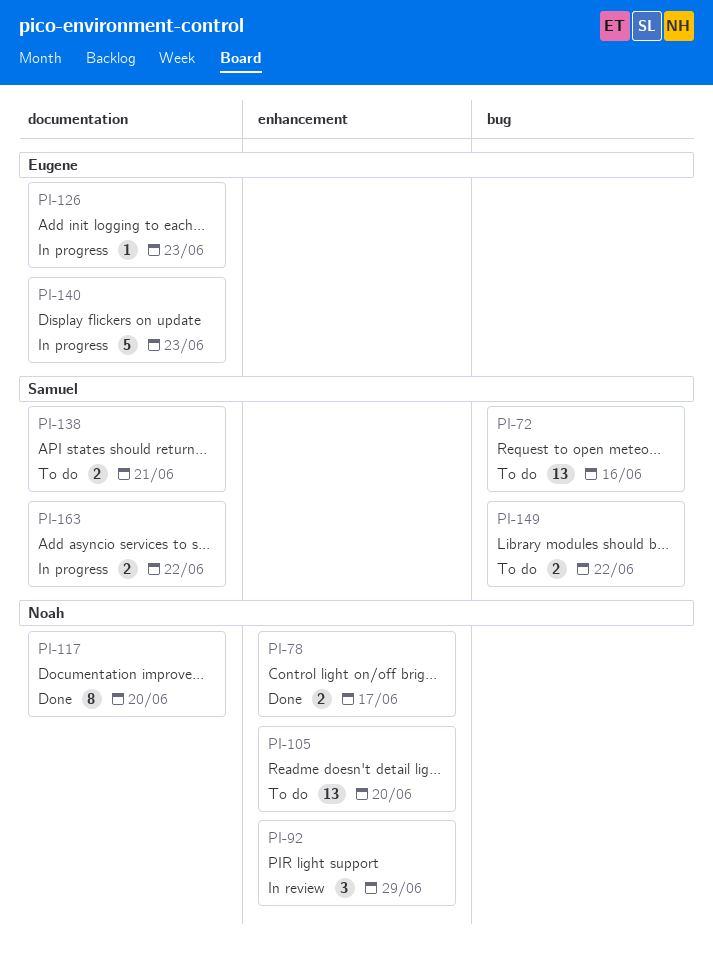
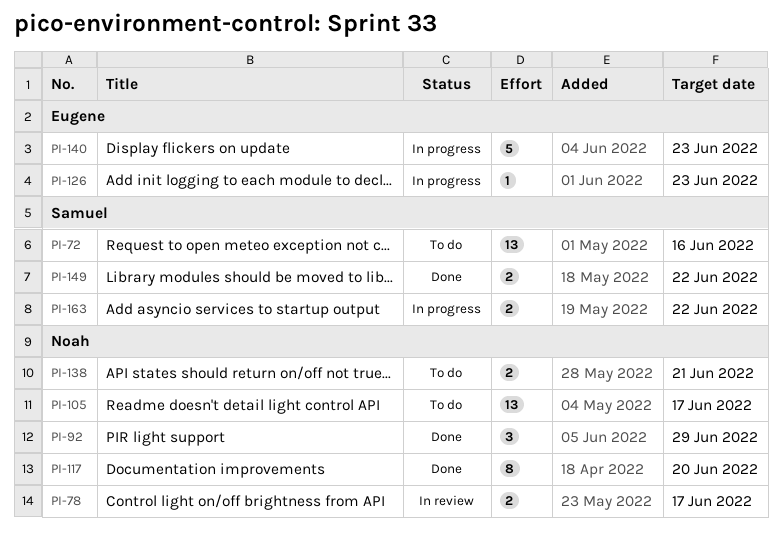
PI-78, status: Done -> In review
PI-92, status: In review -> Done
PI-105, due: Jun 20 -> Jun 17
PI-138, owner: Samuel -> Noah
PI-149, status: To do -> Done

